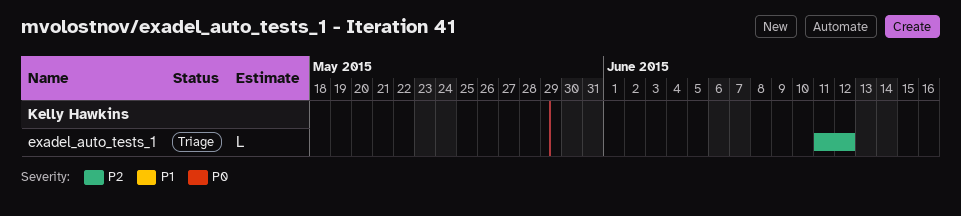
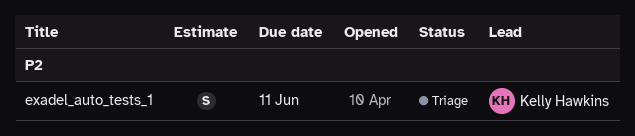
exadel_auto_tests_1, estimate: L -> S
exadel_auto_tests_1, due: Jun 12 -> Jun 11

